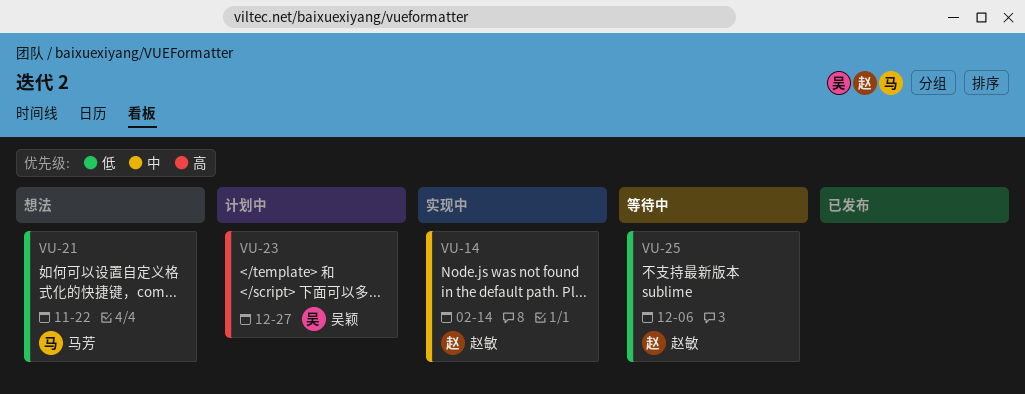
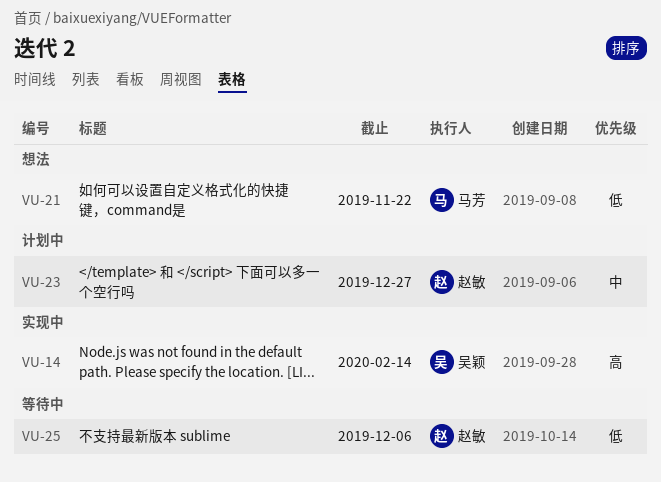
VU-14, owner: 赵敏 -> 吴颖
VU-14, priority: 中 -> 高
VU-23, owner: 吴颖 -> 赵敏
VU-23, priority: 高 -> 中

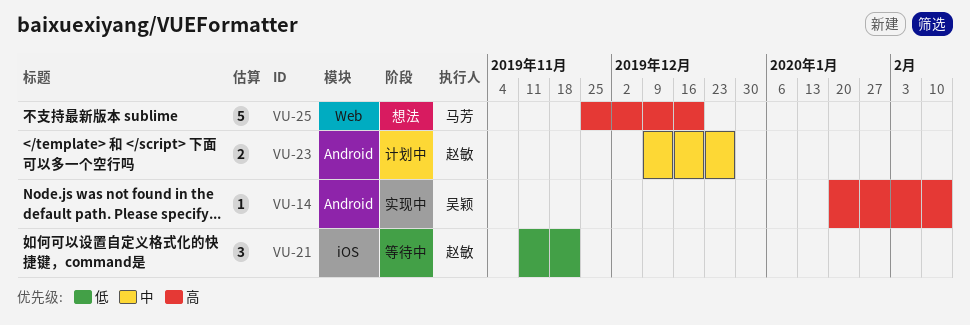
VU-21, status: 想法 -> 等待中
VU-21, owner: 马芳 -> 赵敏
VU-25, status: 等待中 -> 想法
VU-25, owner: 赵敏 -> 马芳
VU-25, priority: 低 -> 高
VU-25, due: Dec 6 -> Dec 20

